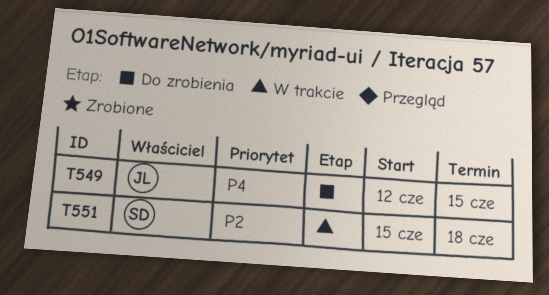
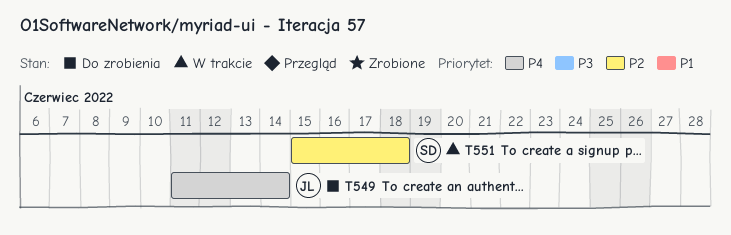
T549, start: Jun 12 -> Jun 11
T549, due: Jun 15 -> Jun 14

